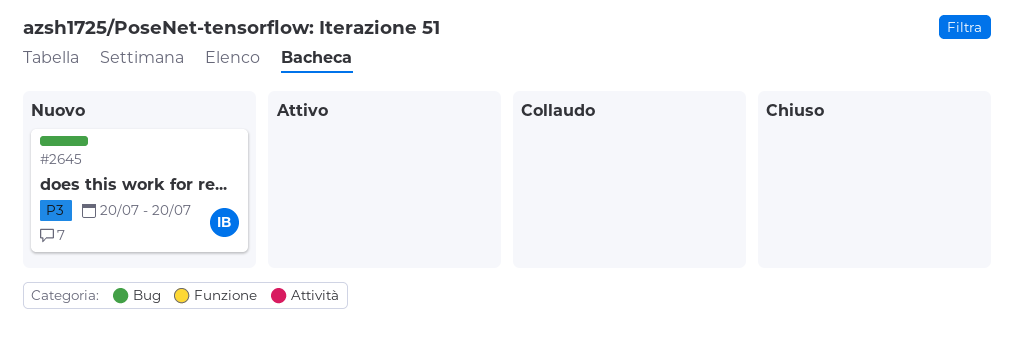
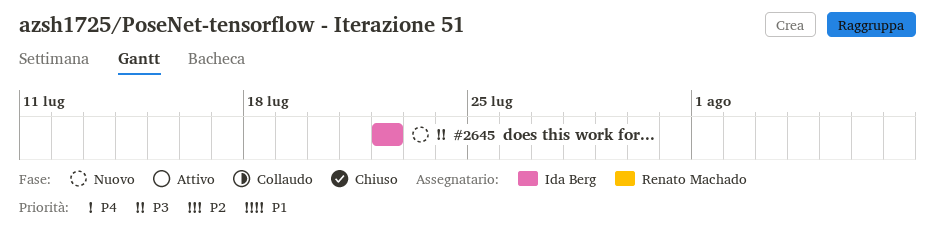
#2645, start: Jul 20 -> Jul 22
#2645, due: Jul 20 -> Jul 22

